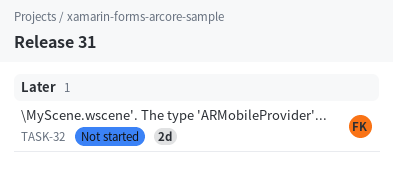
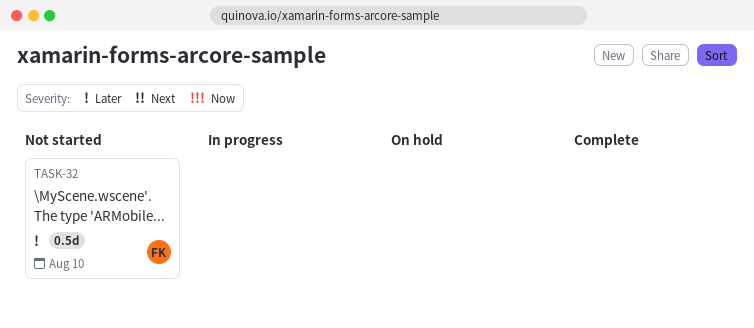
TASK-32, estimate: 2d -> 0.5d

